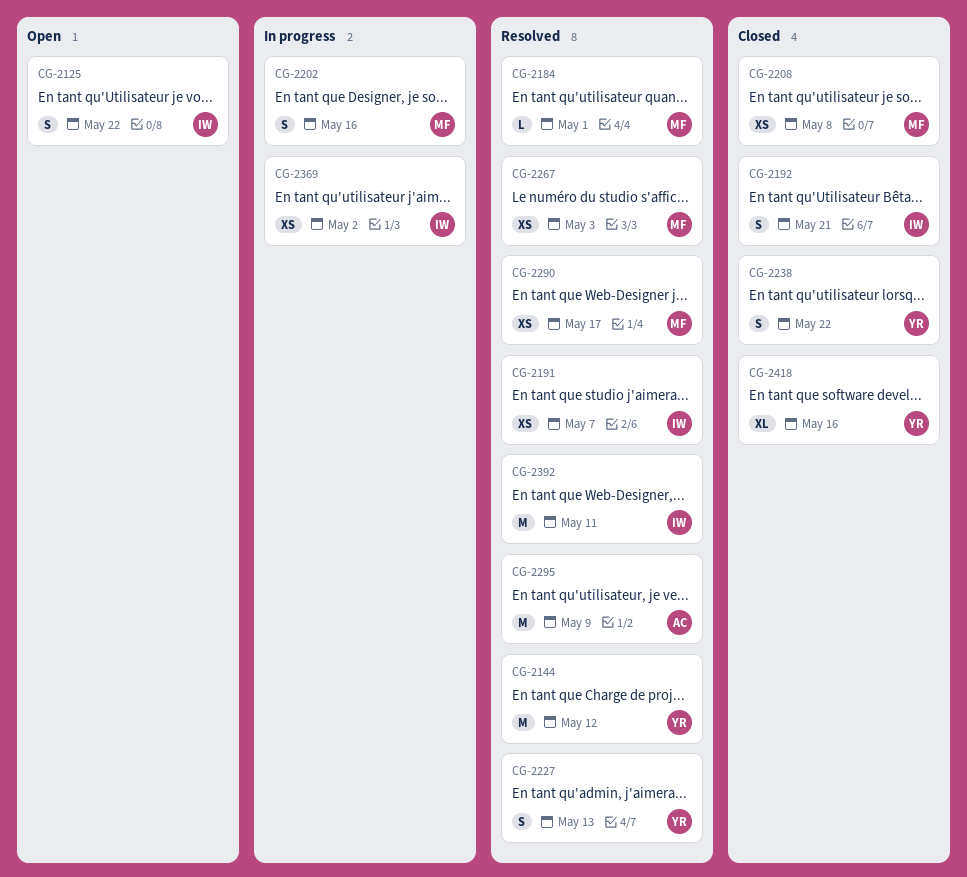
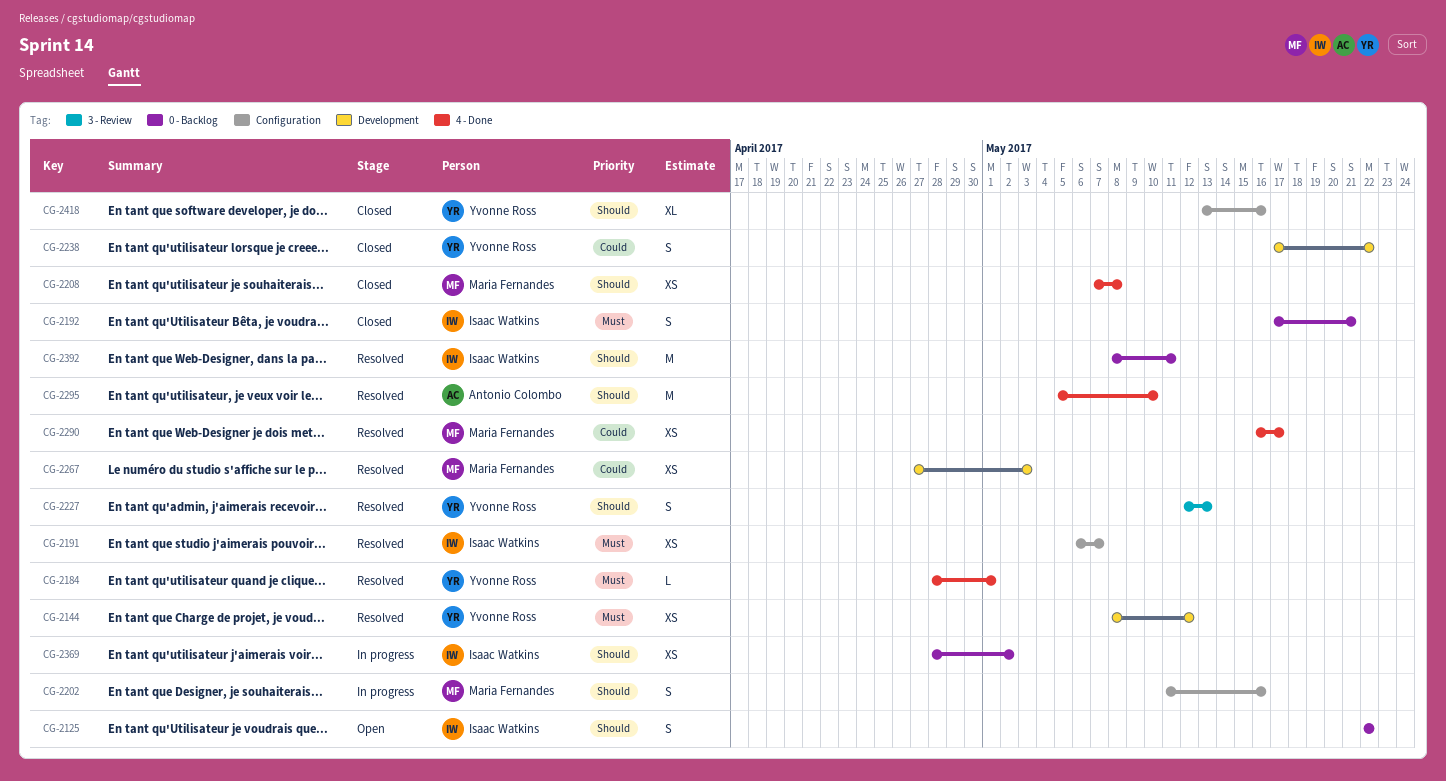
CG-2144, estimate: M -> XS
CG-2184, owner: Maria Fernandes -> Yvonne Ross
CG-2295, due: May 9 -> May 10

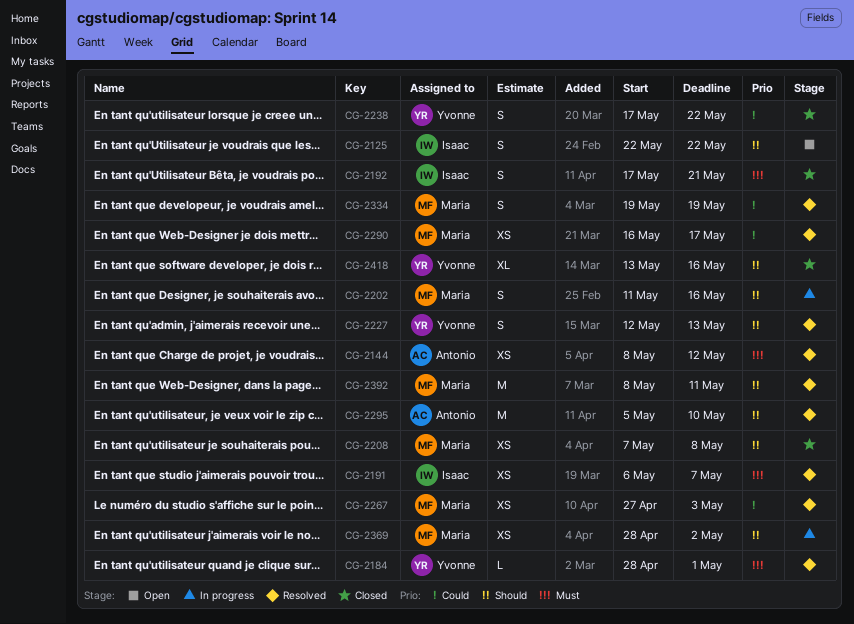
CG-2144, owner: Yvonne Ross -> Antonio Colombo
CG-2334: none -> present
CG-2369, owner: Isaac Watkins -> Maria Fernandes
CG-2392, owner: Isaac Watkins -> Maria Fernandes

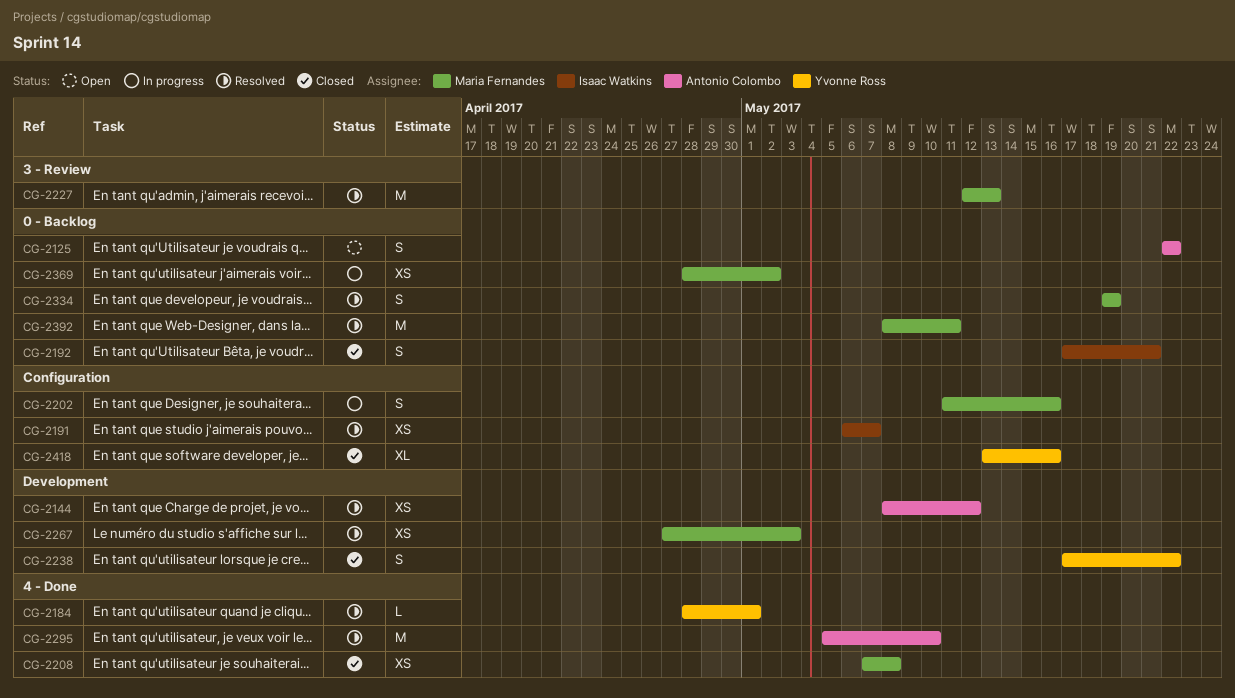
CG-2125, owner: Isaac Watkins -> Antonio Colombo
CG-2227, owner: Yvonne Ross -> Maria Fernandes
CG-2227, estimate: S -> M
CG-2290: present -> none

